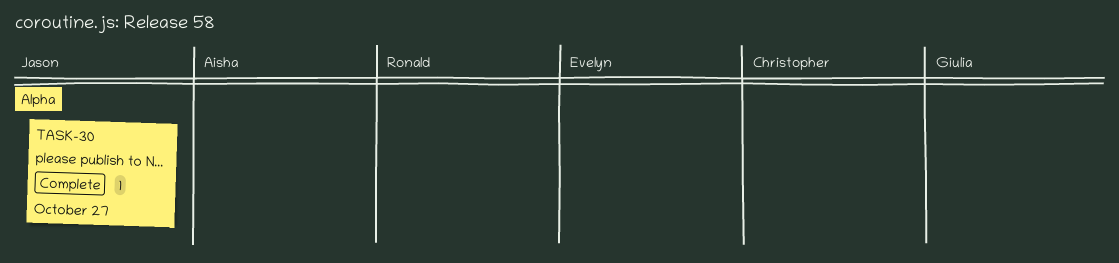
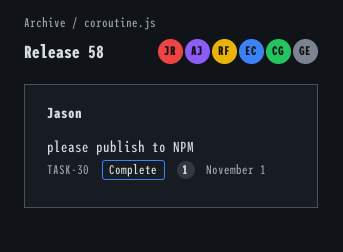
TASK-30, due: Oct 27 -> Nov 1

